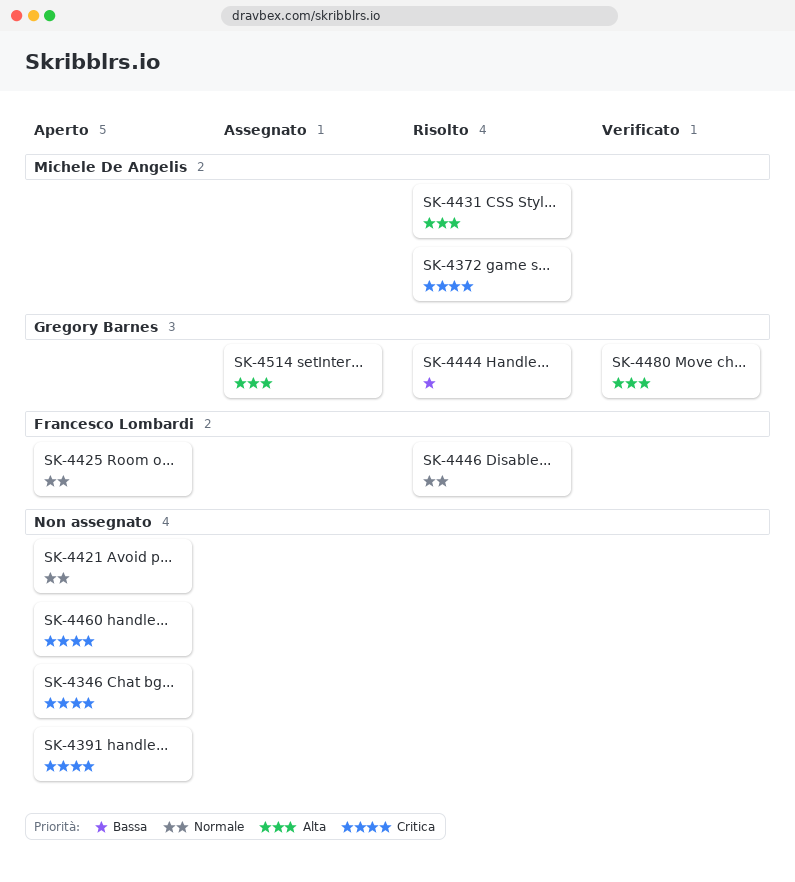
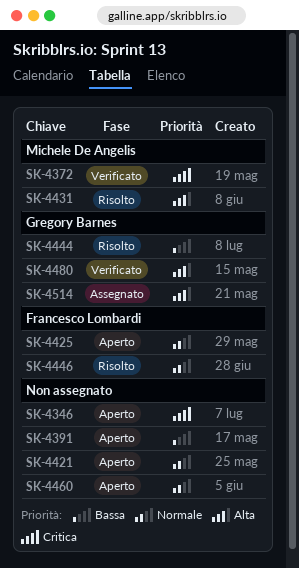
SK-4372, status: Risolto -> Verificato
SK-4391, priority: Critica -> Bassa
SK-4460, priority: Critica -> Normale

